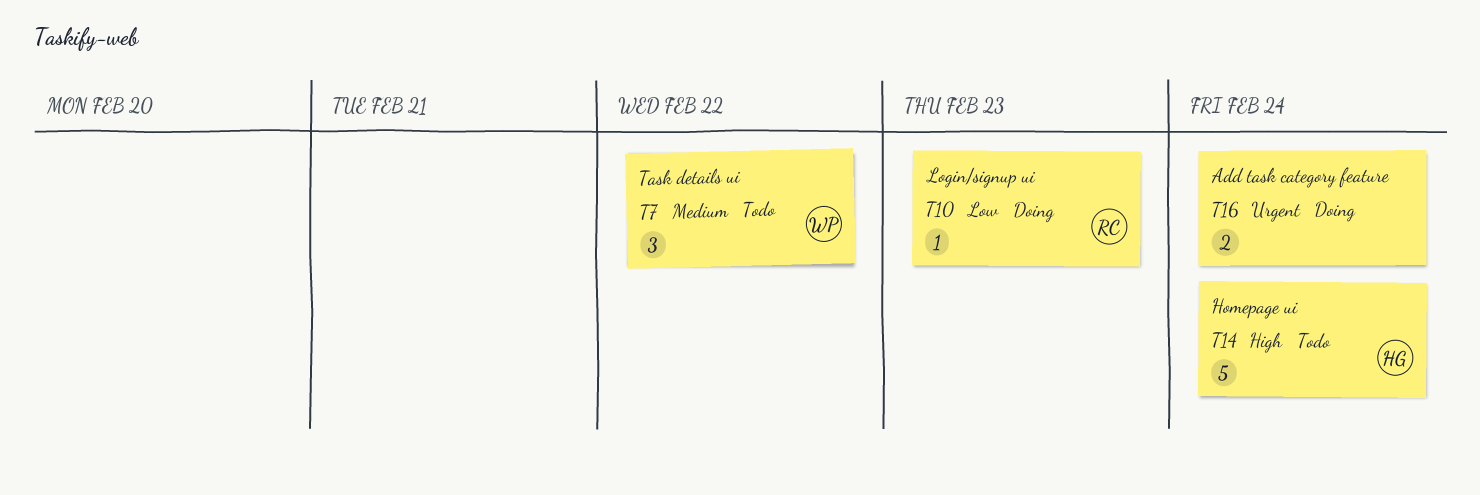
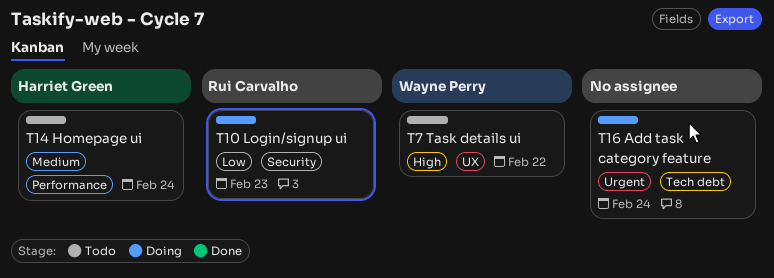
T7, priority: Medium -> High
T14, priority: High -> Medium

